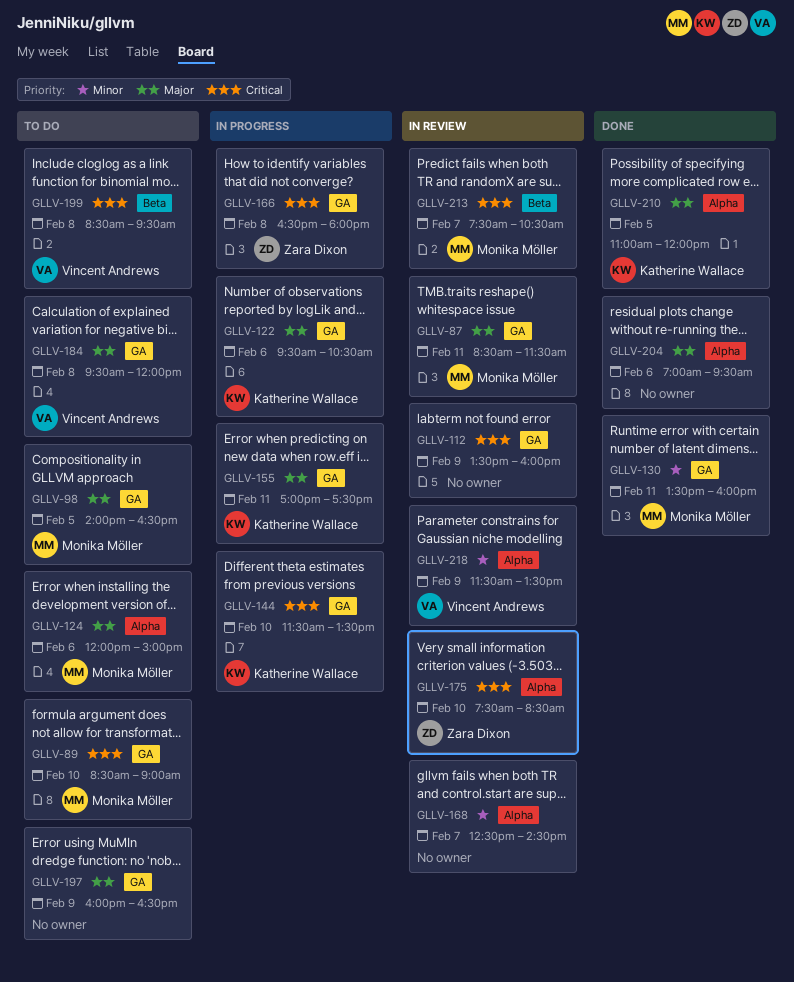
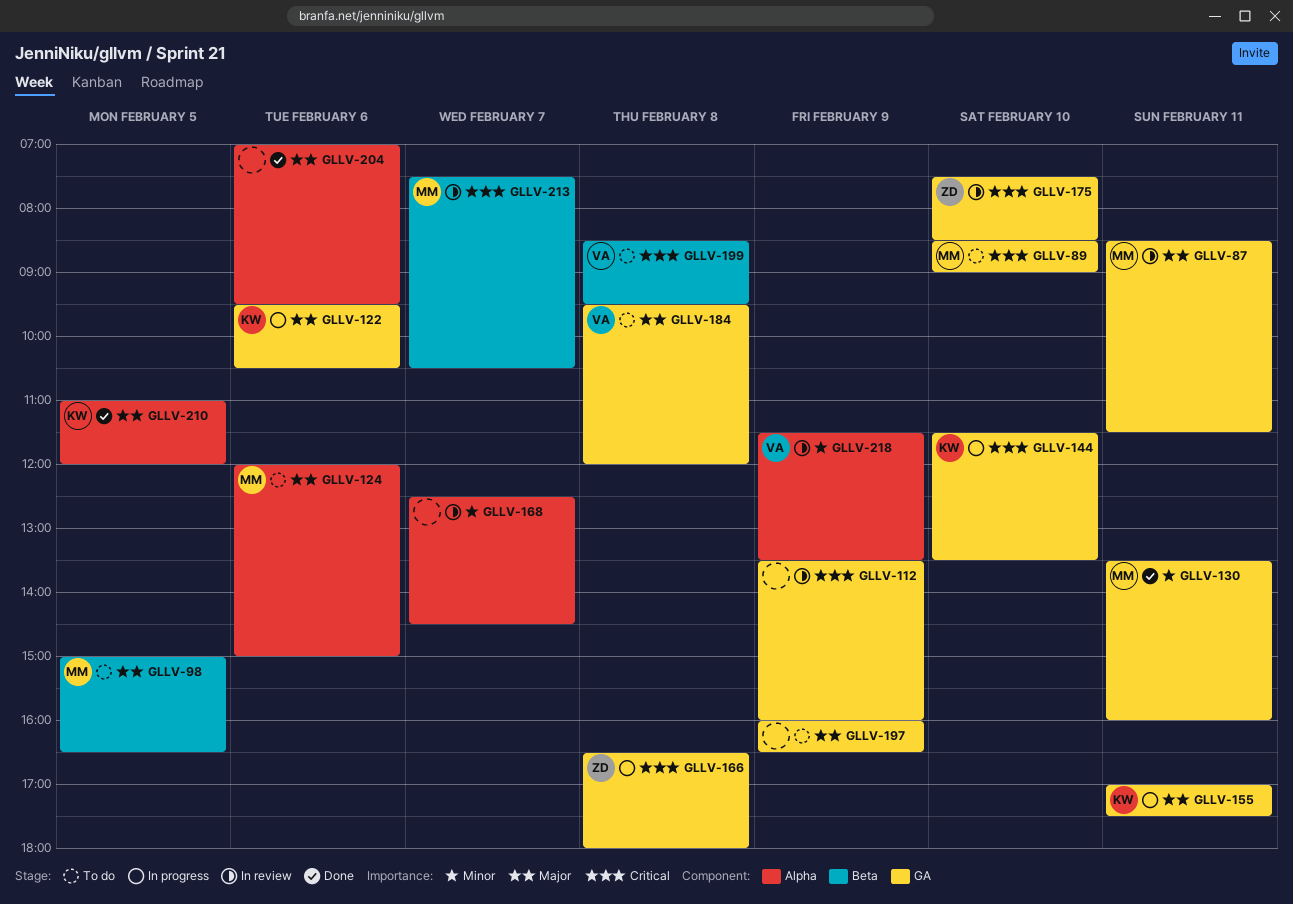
GLLV-98, label: GA -> Beta
GLLV-98, begins: 14:00 -> 15:00
GLLV-175, label: Alpha -> GA

